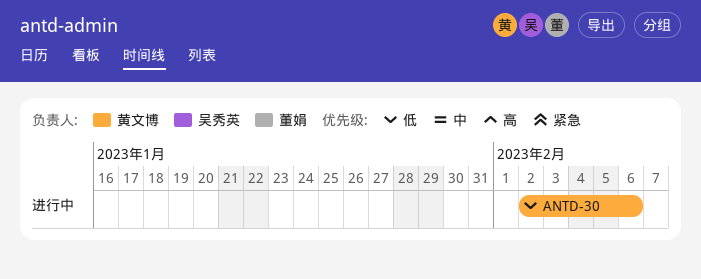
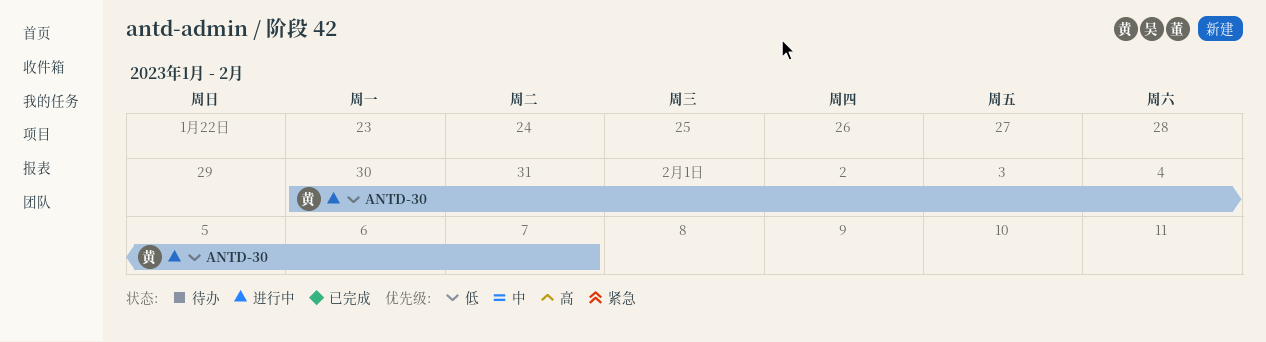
ANTD-30, start: Feb 2 -> Jan 30
ANTD-30, due: Feb 6 -> Feb 7

